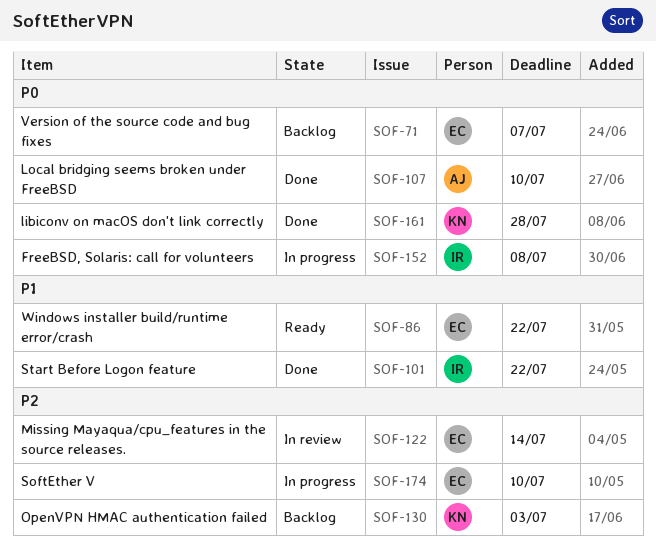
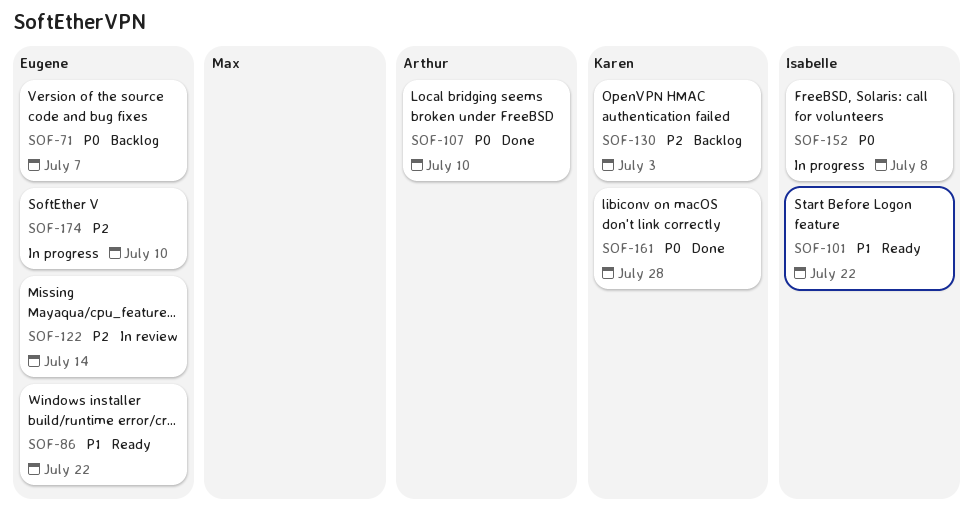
SOF-101, status: Done -> Ready

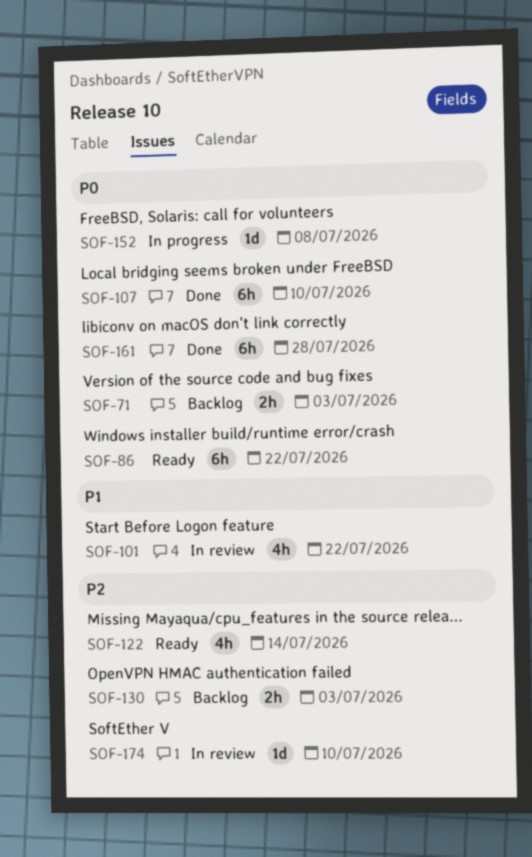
SOF-71, due: Jul 7 -> Jul 3
SOF-86, priority: P1 -> P0
SOF-101, status: Ready -> In review
SOF-122, status: In review -> Ready
SOF-174, status: In progress -> In review

